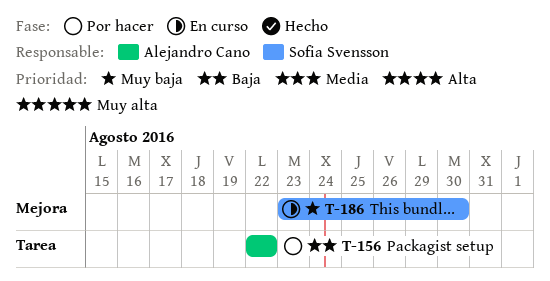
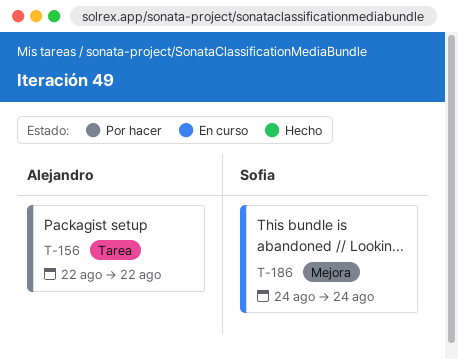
T-186, start: Aug 23 -> Aug 24
T-186, due: Aug 30 -> Aug 24

